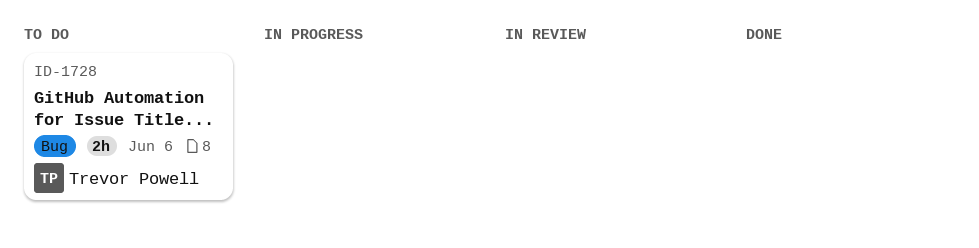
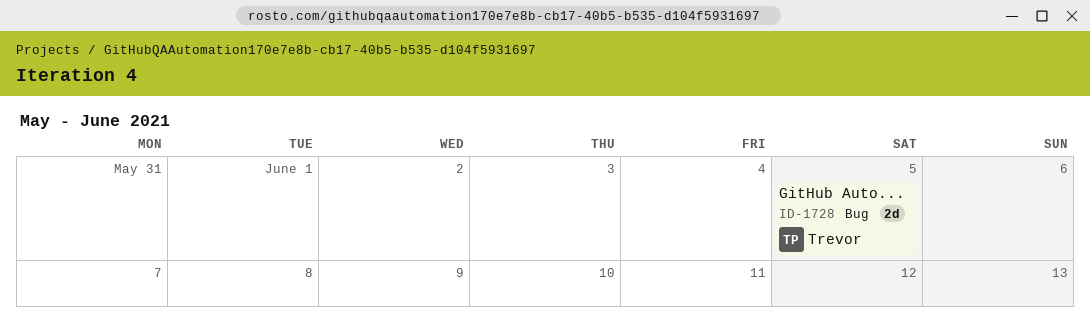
ID-1728, estimate: 2h -> 2d
ID-1728, due: Jun 6 -> Jun 5

